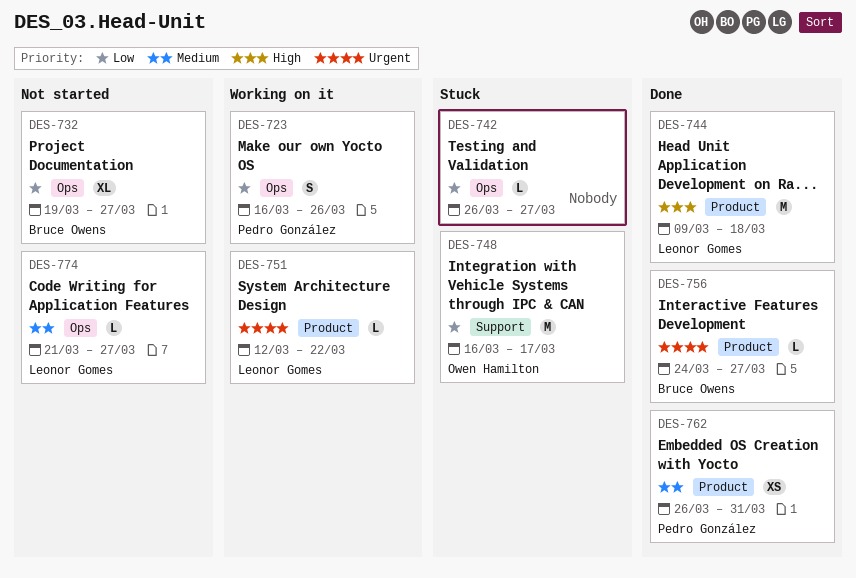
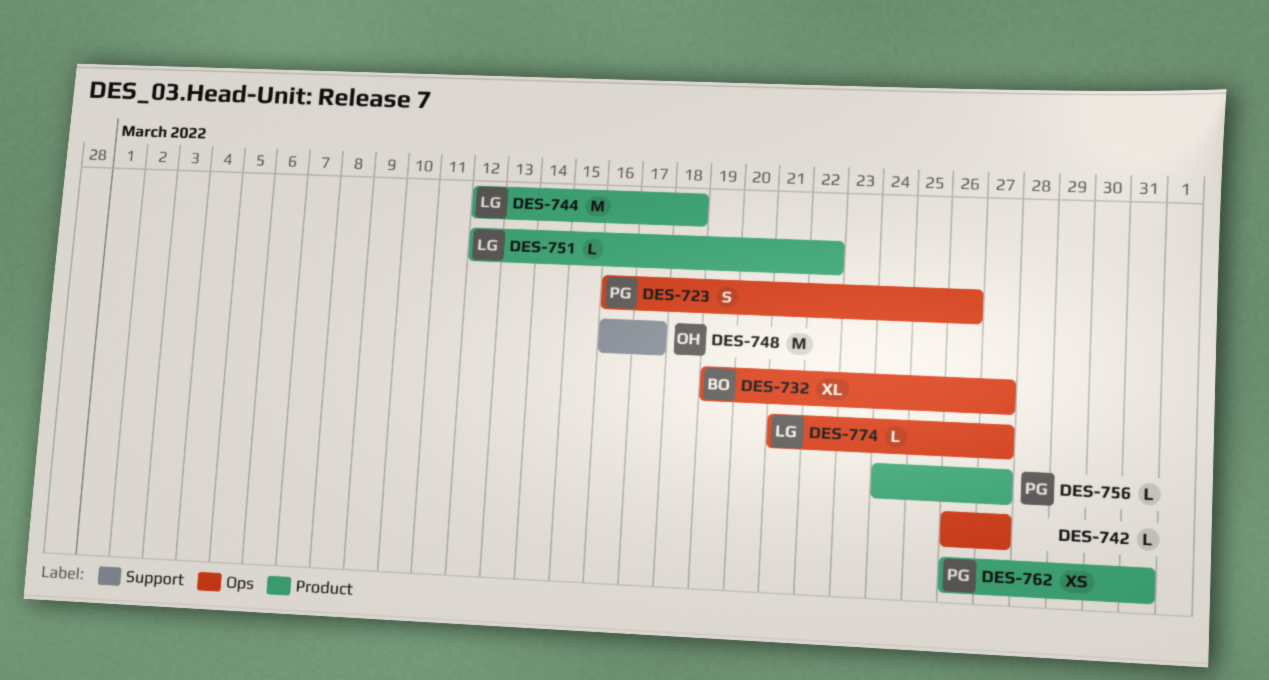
DES-744, start: Mar 9 -> Mar 12
DES-756, owner: Bruce Owens -> Pedro González

